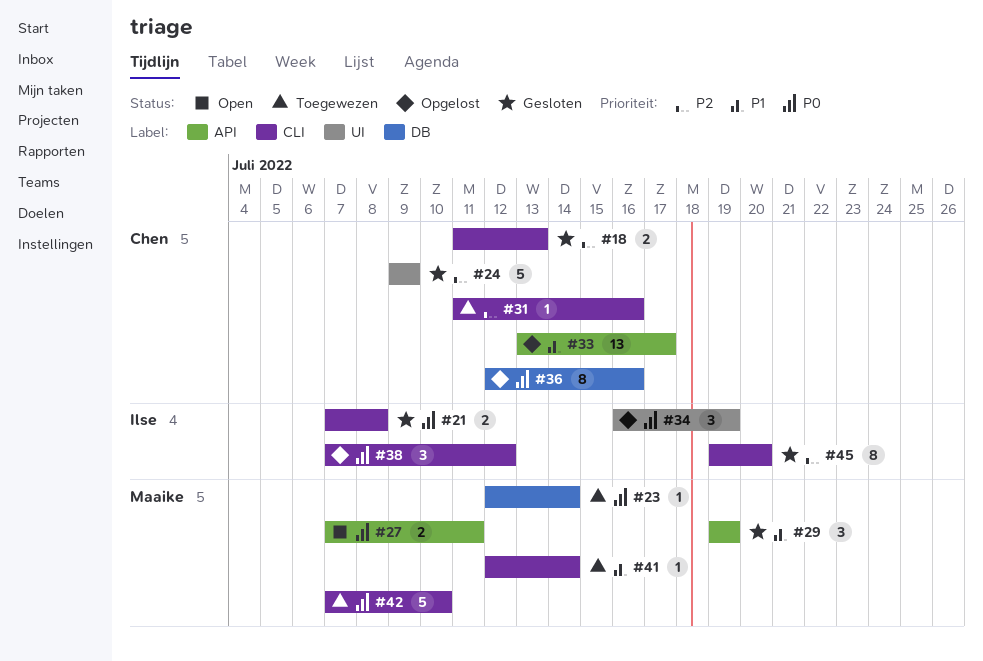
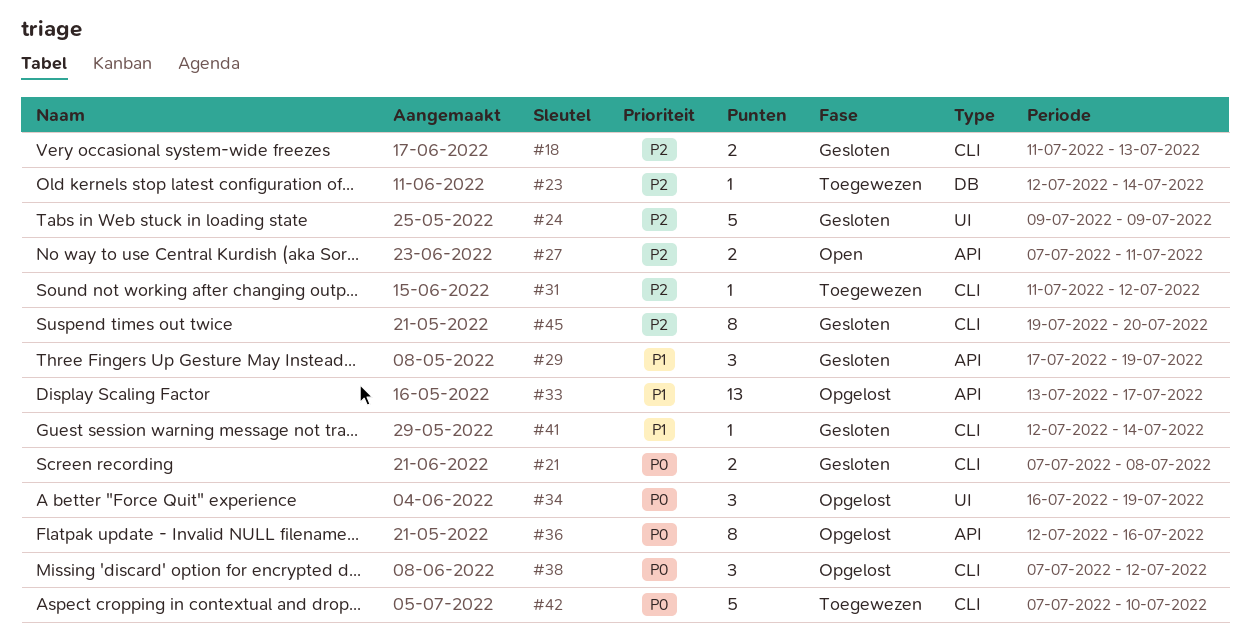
#23, priority: P0 -> P2
#27, priority: P0 -> P2
#29, start: Jul 19 -> Jul 17
#31, due: Jul 16 -> Jul 12
#36, label: DB -> API
#41, status: Toegewezen -> Gesloten

